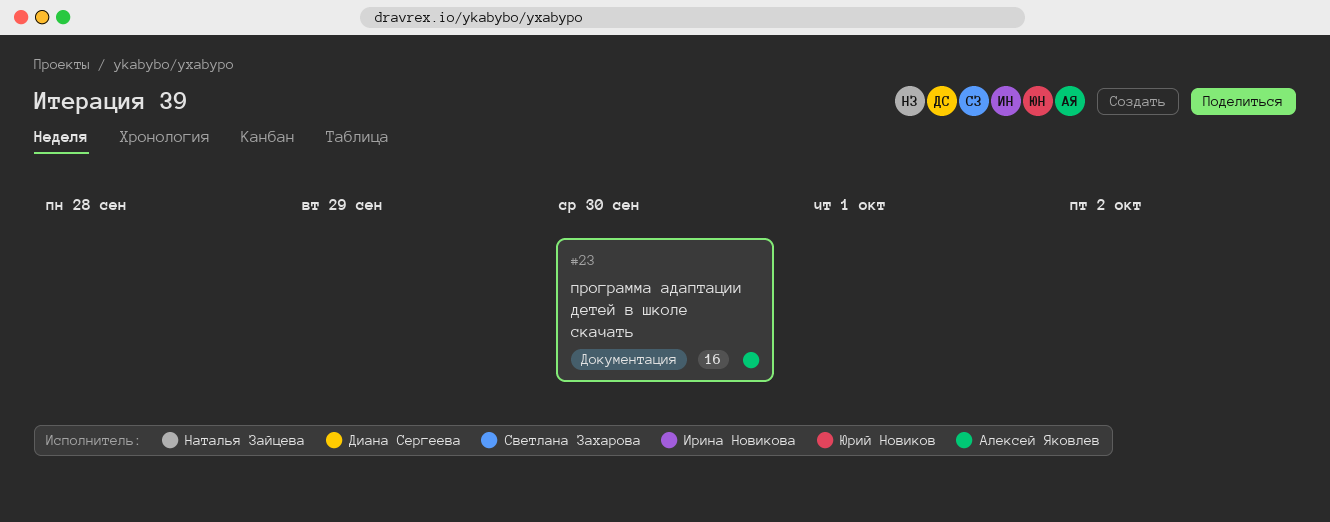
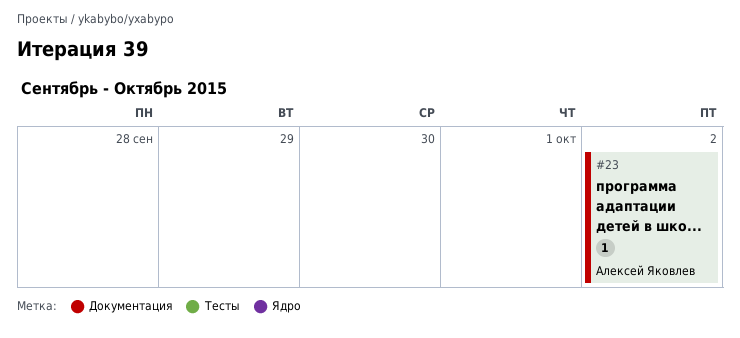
#23, estimate: 16 -> 1
#23, due: Sep 30 -> Oct 2

